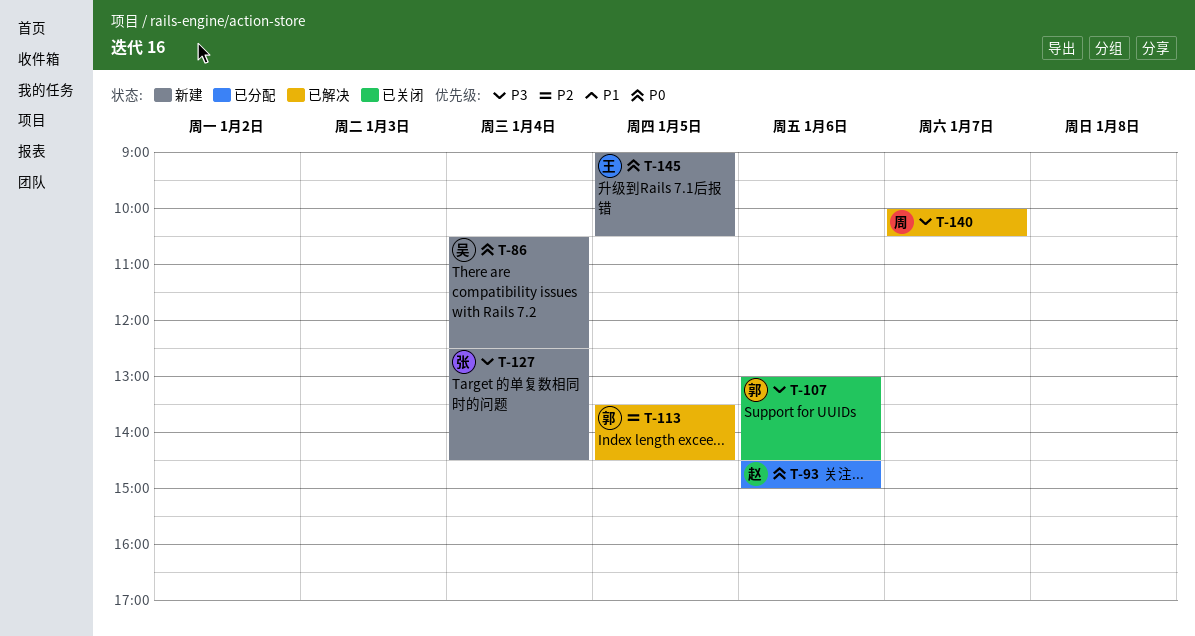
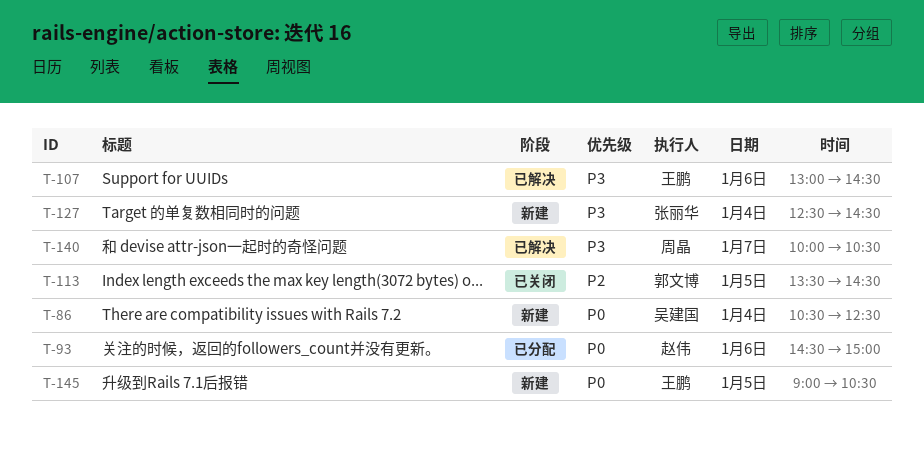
T-107, status: 已关闭 -> 已解决
T-107, owner: 郭文博 -> 王鹏
T-113, status: 已解决 -> 已关闭

